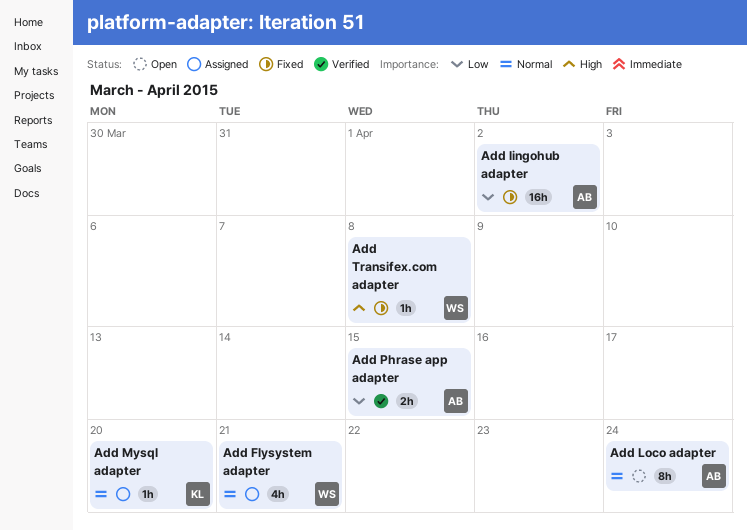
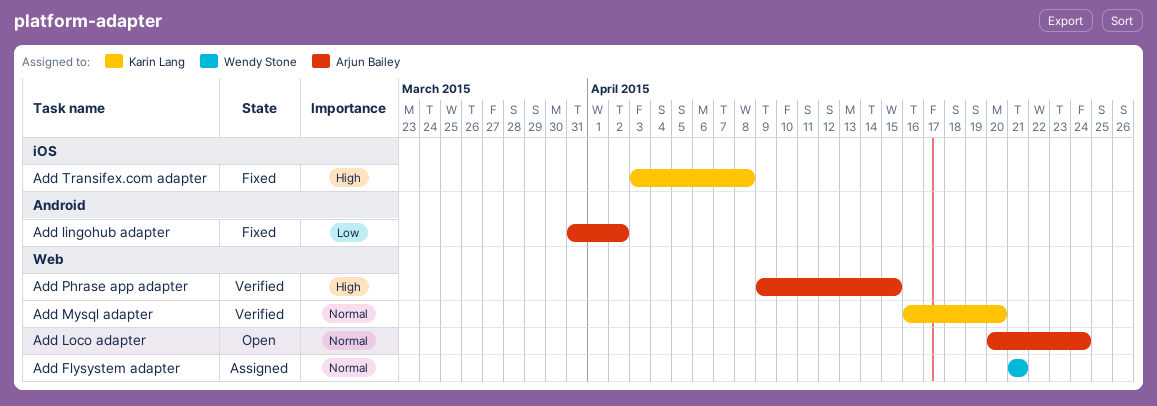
Add Mysql adapter, status: Assigned -> Verified
Add Phrase app adapter, priority: Low -> High
Add Transifex.com adapter, owner: Wendy Stone -> Karin Lang

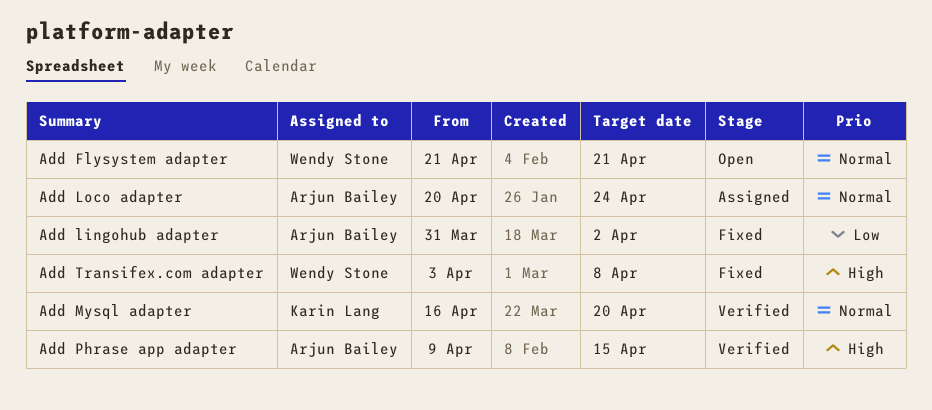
Add Flysystem adapter, status: Assigned -> Open
Add Loco adapter, status: Open -> Assigned
Add Transifex.com adapter, owner: Karin Lang -> Wendy Stone

